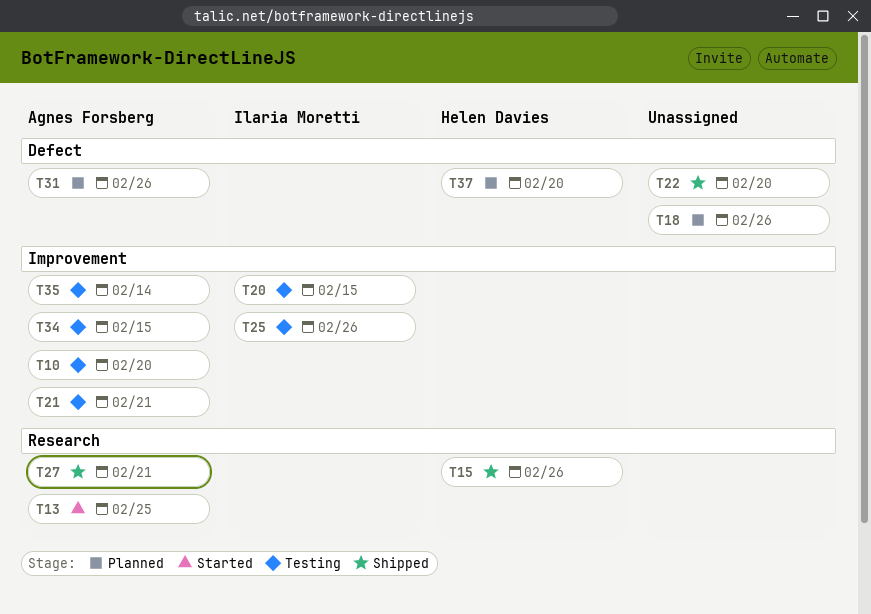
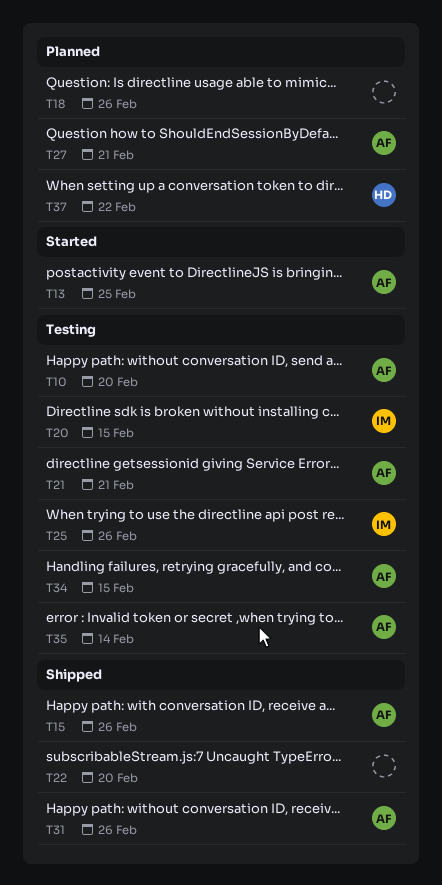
T15, owner: Helen Davies -> Agnes Forsberg
T27, status: Shipped -> Planned
T31, status: Planned -> Shipped
T37, due: Feb 20 -> Feb 22

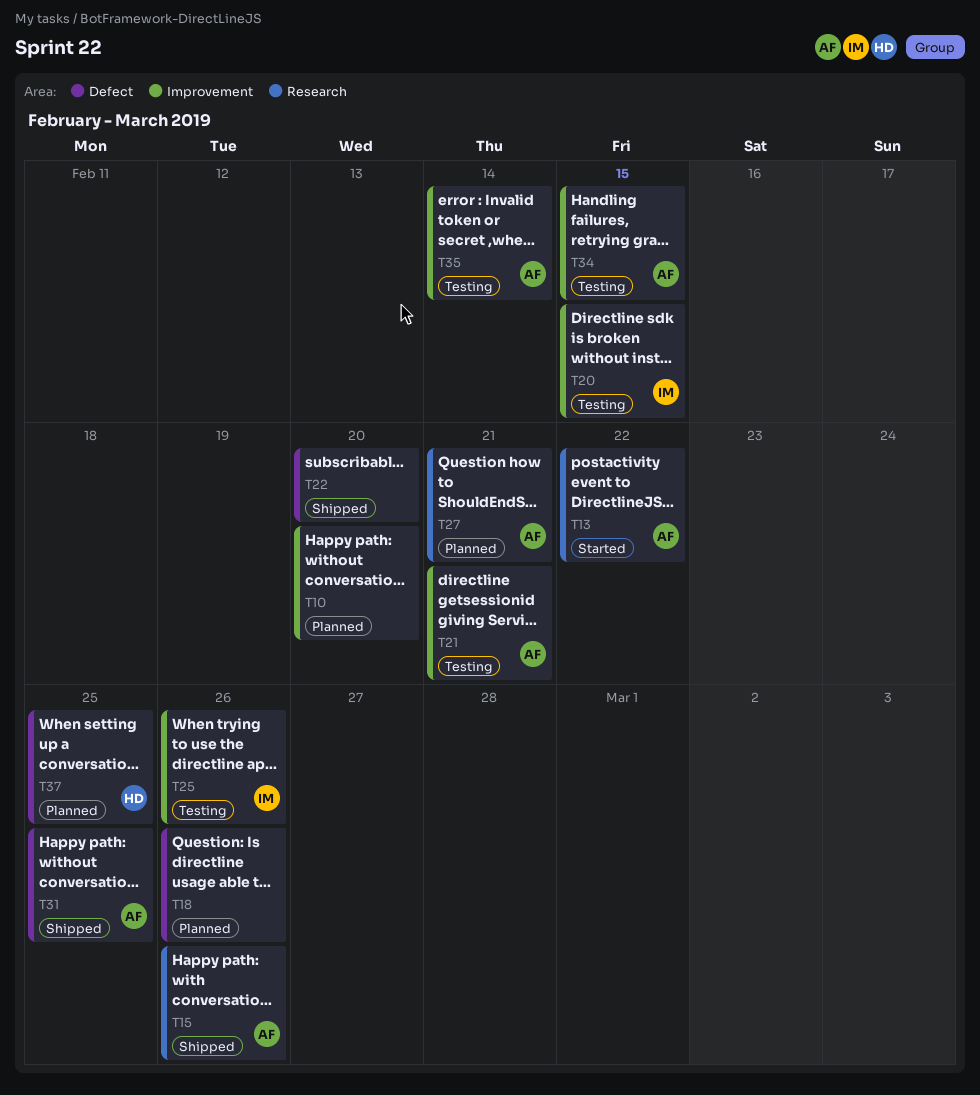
T10, status: Testing -> Planned
T10, owner: AF -> none
T13, due: Feb 25 -> Feb 22
T31, due: Feb 26 -> Feb 25
T37, due: Feb 22 -> Feb 25

